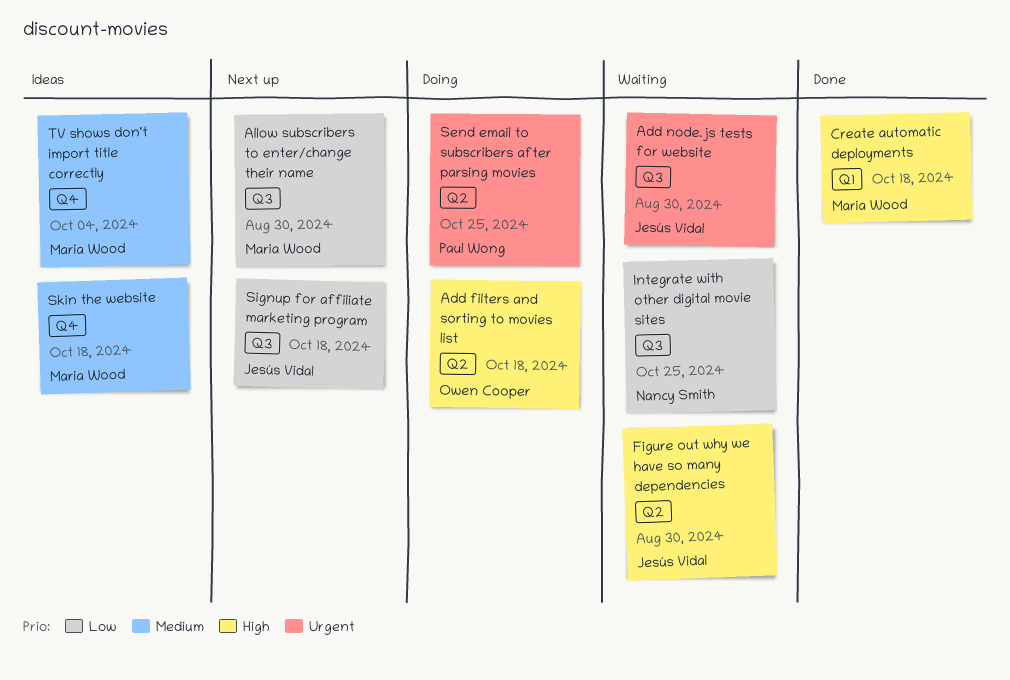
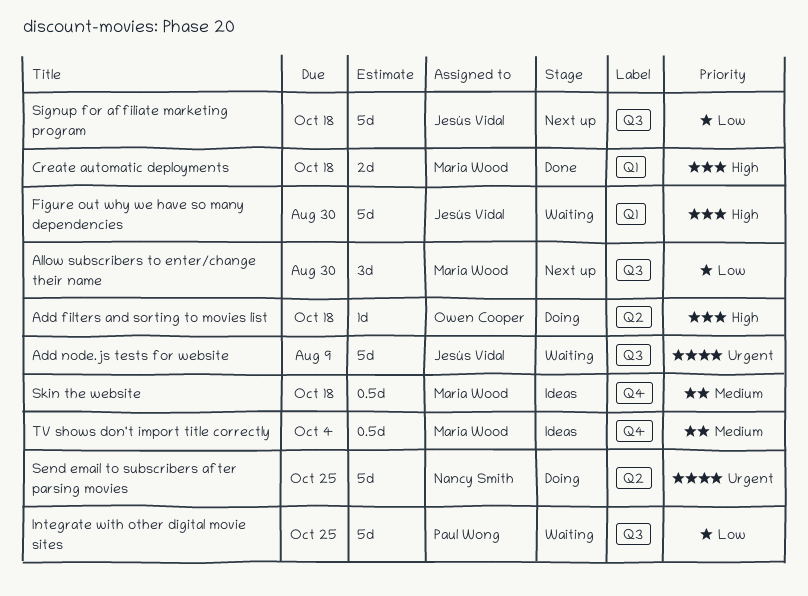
Add node.js tests for website, due: Aug 30 -> Aug 9
Figure out why we have so many dependencies, label: Q2 -> Q1
Integrate with other digital movie sites, owner: Nancy Smith -> Paul Wong
Send email to subscribers after parsing movies, owner: Paul Wong -> Nancy Smith

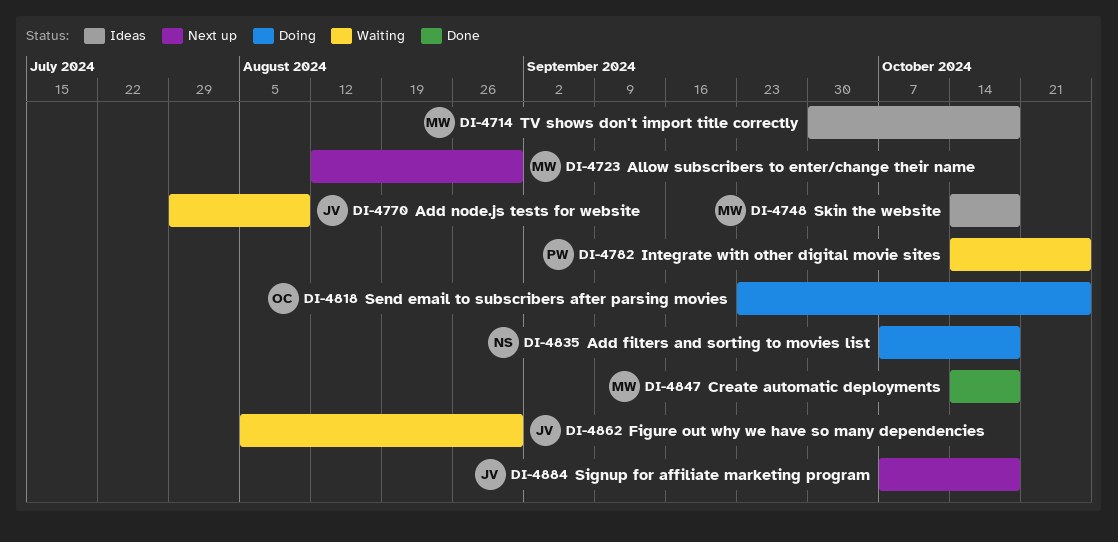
Add filters and sorting to movies list, owner: Owen Cooper -> Nancy Smith
Send email to subscribers after parsing movies, owner: Nancy Smith -> Owen Cooper
TV shows don't import title correctly, due: Oct 4 -> Oct 18

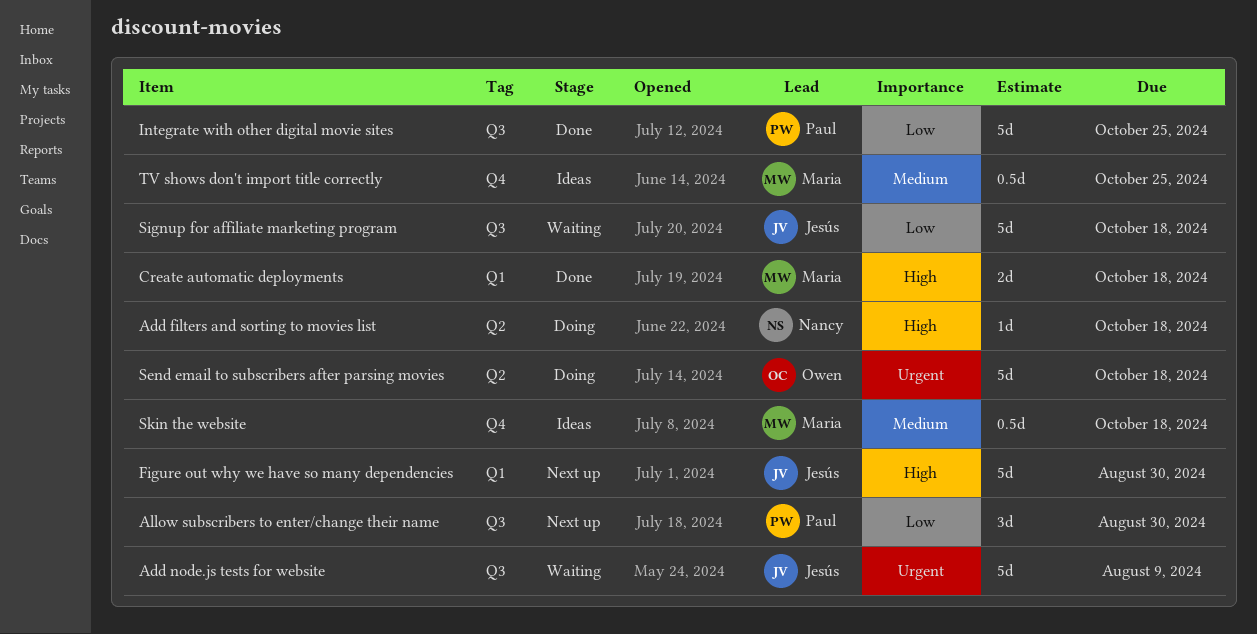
Allow subscribers to enter/change their name, owner: Maria -> Paul
Figure out why we have so many dependencies, status: Waiting -> Next up
Integrate with other digital movie sites, status: Waiting -> Done
Send email to subscribers after parsing movies, due: Oct 25 -> Oct 18
Signup for affiliate marketing program, status: Next up -> Waiting
TV shows don't import title correctly, due: Oct 18 -> Oct 25

